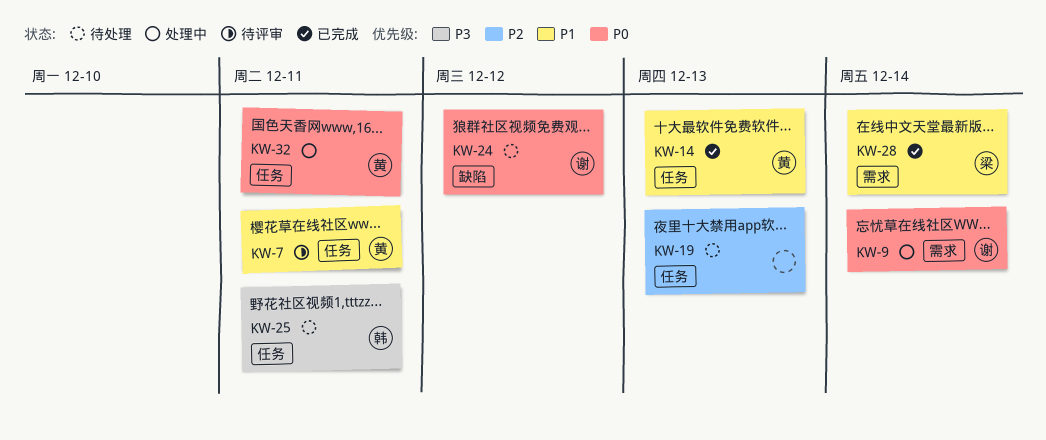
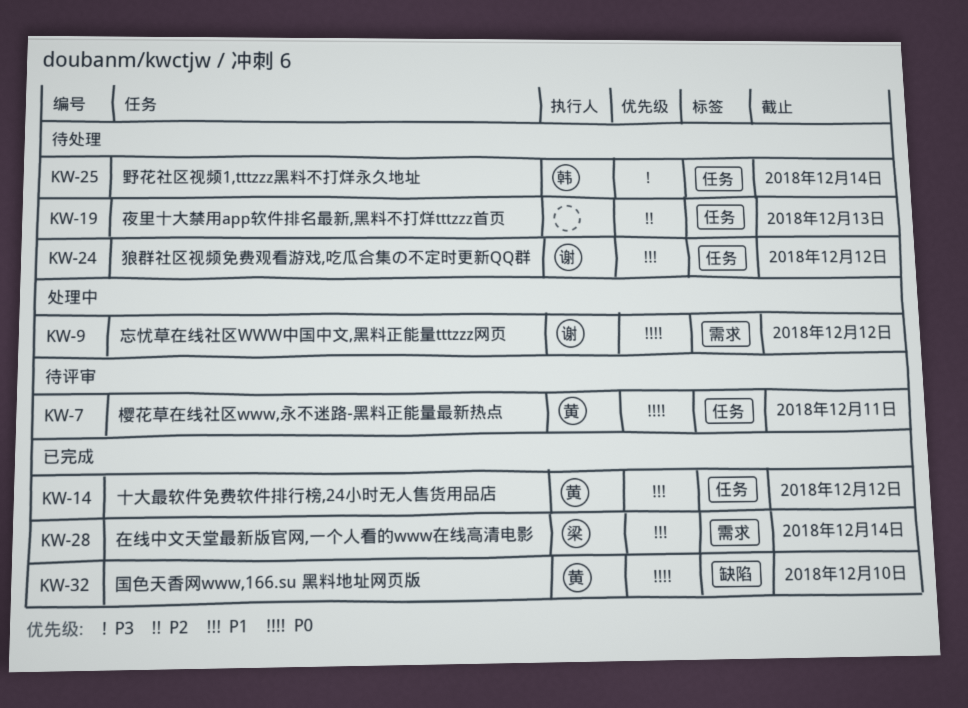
KW-7, priority: P1 -> P0
KW-9, due: Dec 14 -> Dec 12
KW-14, due: Dec 13 -> Dec 12
KW-24, priority: P0 -> P1
KW-24, label: 缺陷 -> 任务
KW-25, due: Dec 11 -> Dec 14
KW-32, status: 处理中 -> 已完成
KW-32, label: 任务 -> 缺陷
KW-32, due: Dec 11 -> Dec 10

